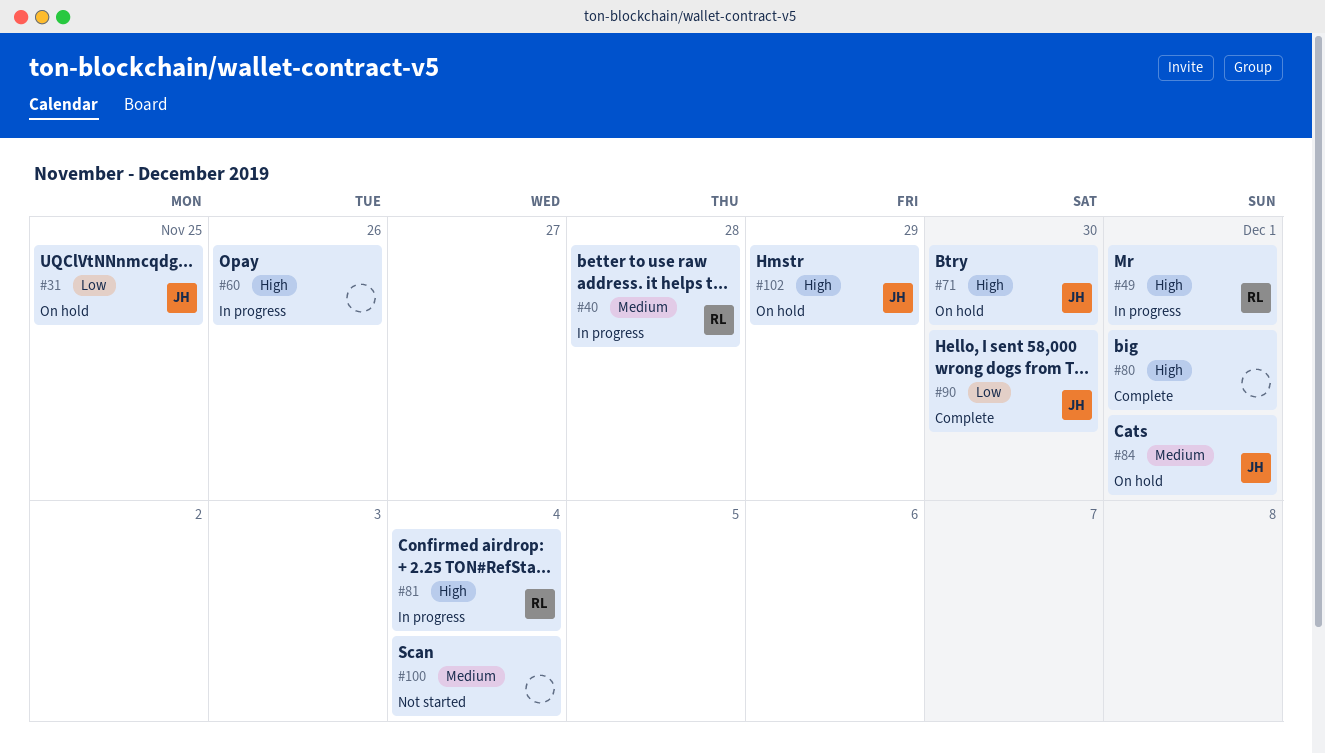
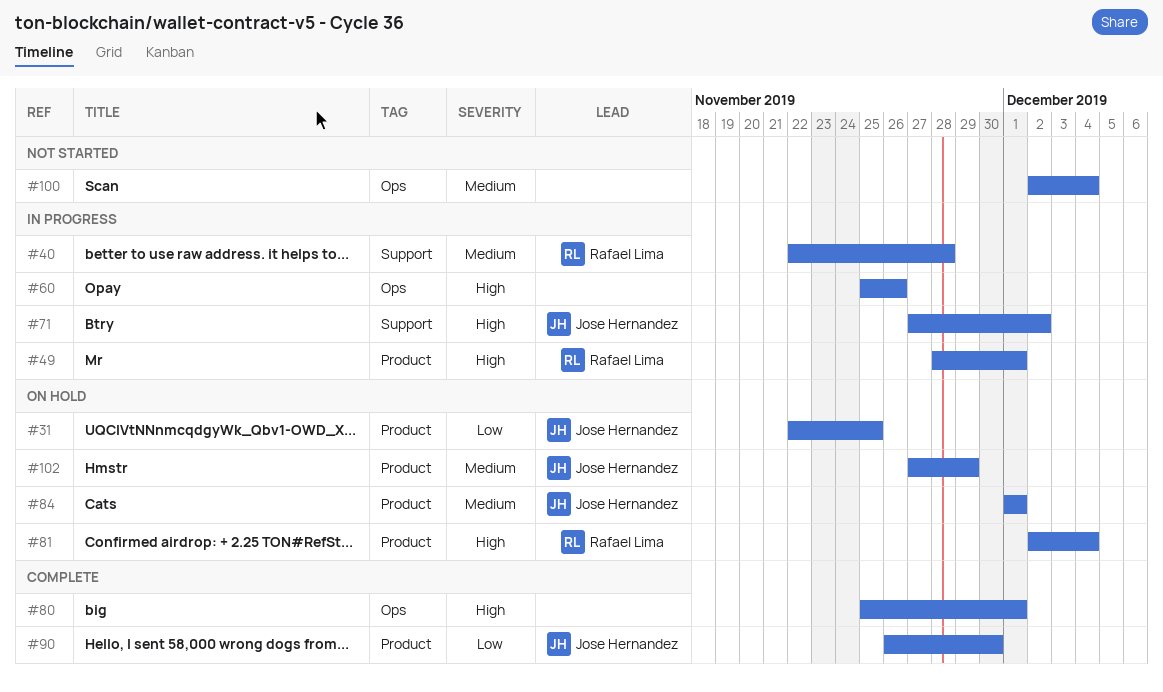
#71, status: On hold -> In progress
#71, due: Nov 30 -> Dec 2
#81, status: In progress -> On hold
#102, priority: High -> Medium

